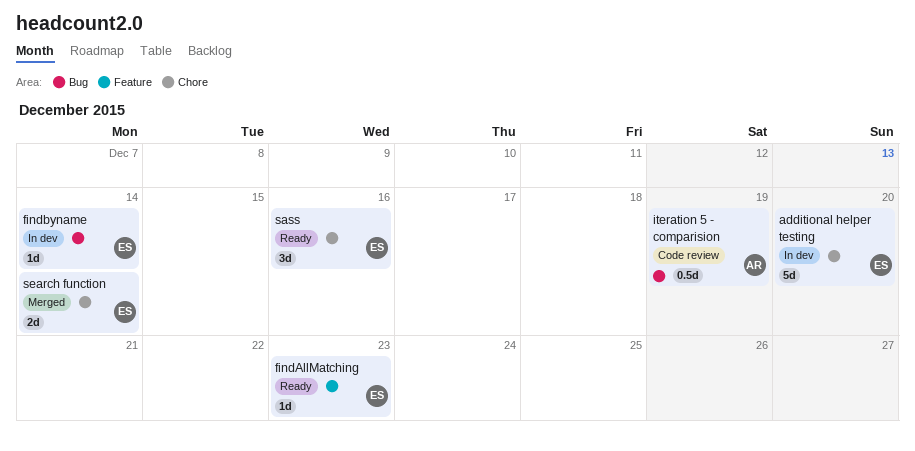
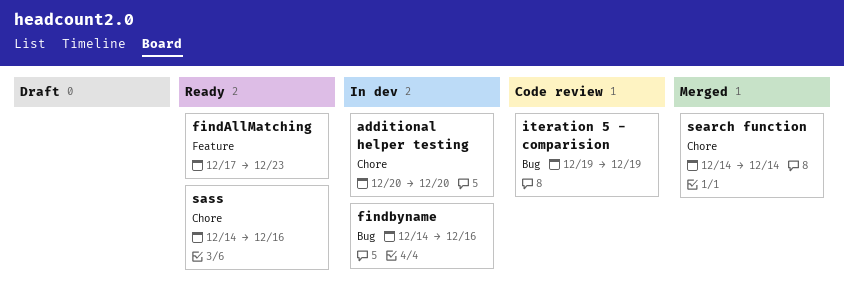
findbyname, due: Dec 14 -> Dec 16

